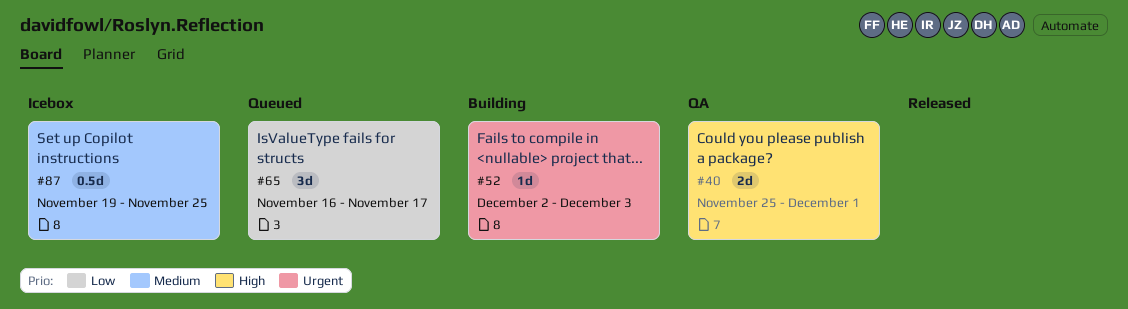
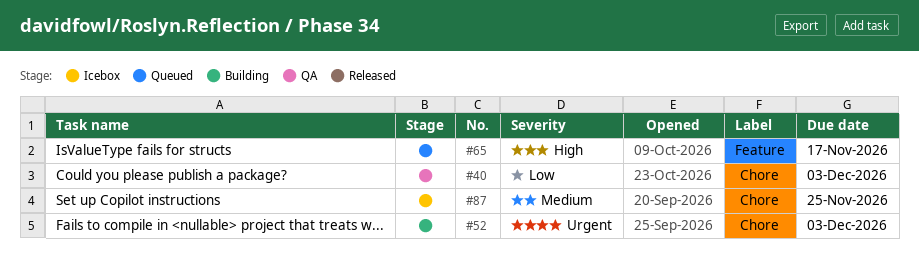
#40, priority: High -> Low
#40, due: Dec 1 -> Dec 3
#65, priority: Low -> High

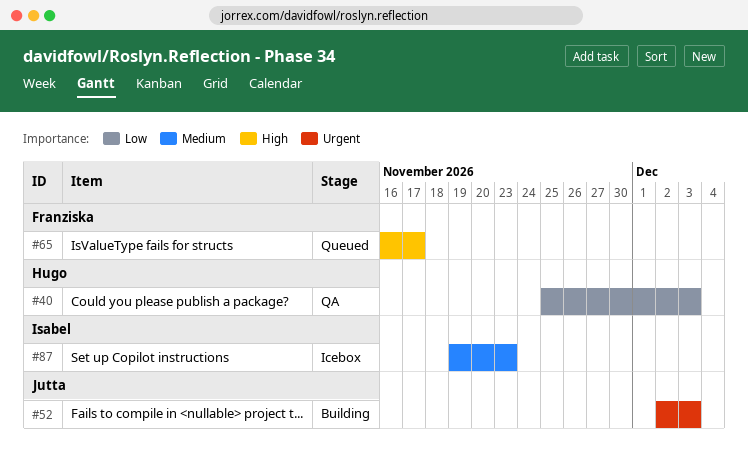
#87, due: Nov 25 -> Nov 23

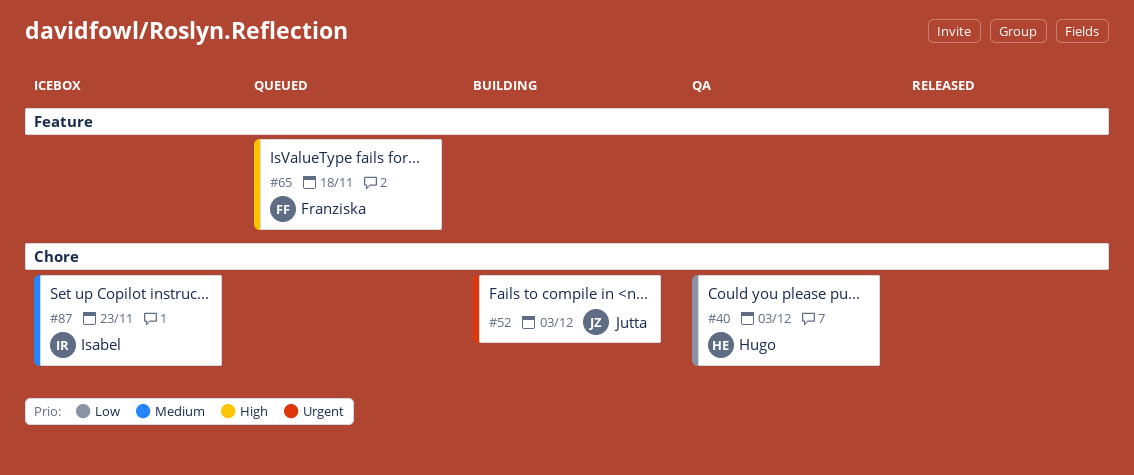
#65, due: Nov 17 -> Nov 18

